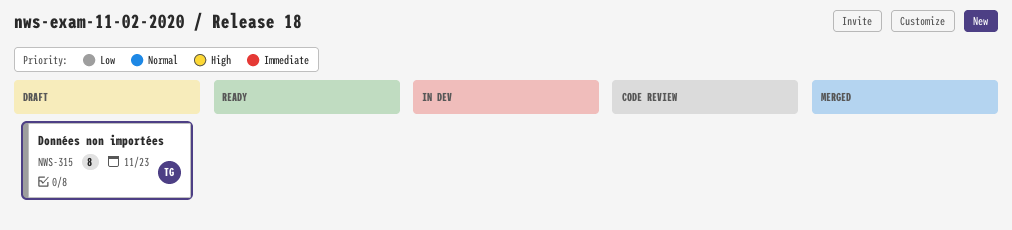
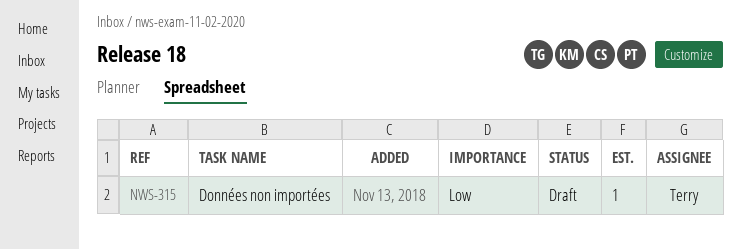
NWS-315, estimate: 8 -> 1

